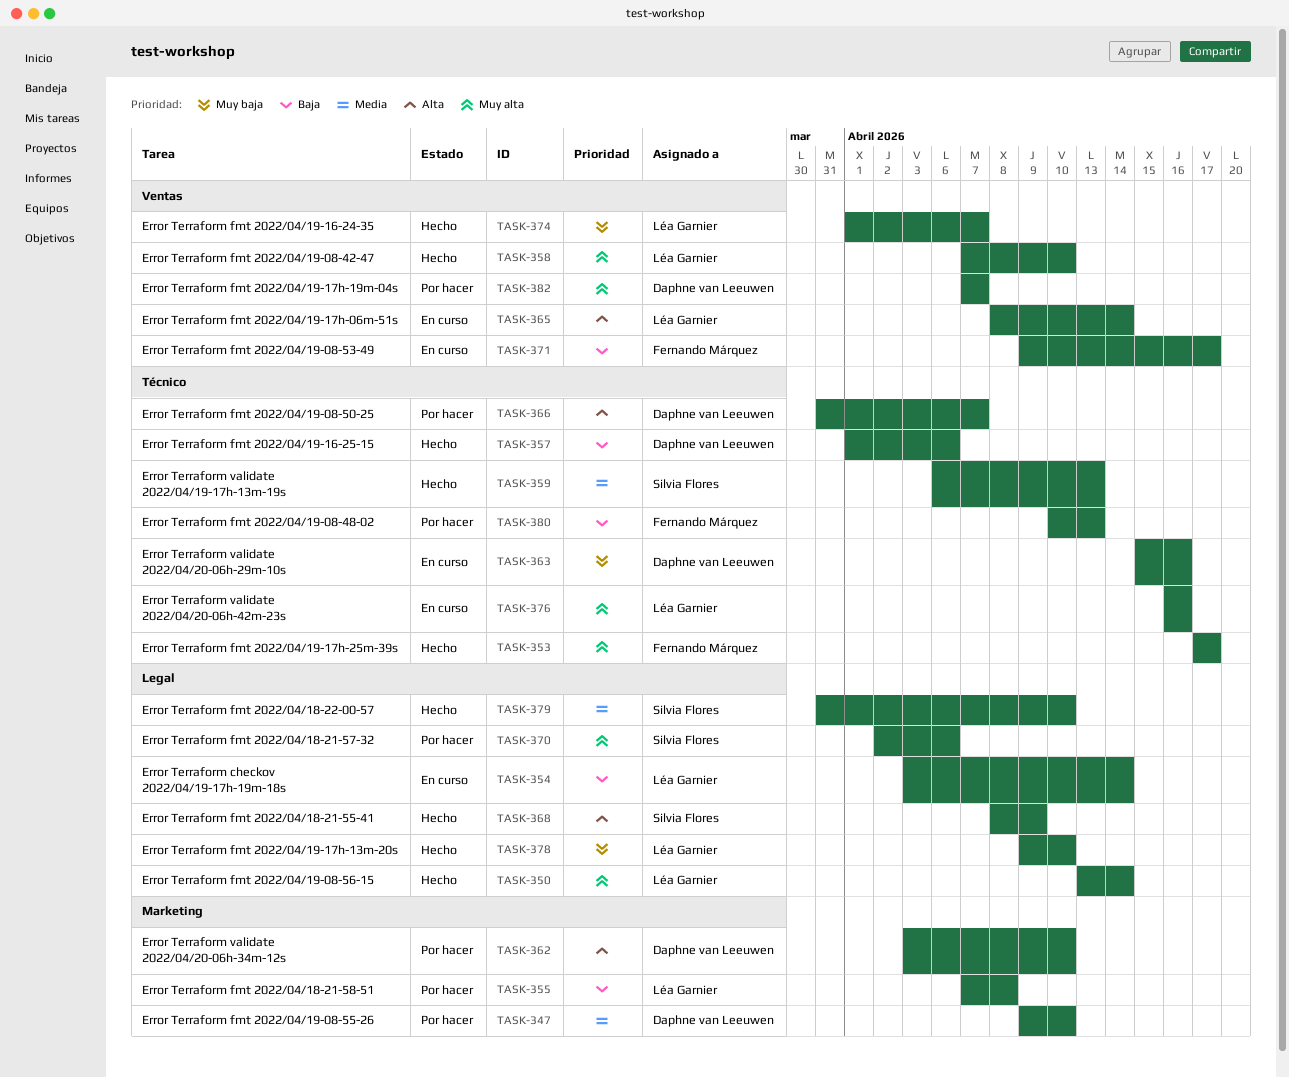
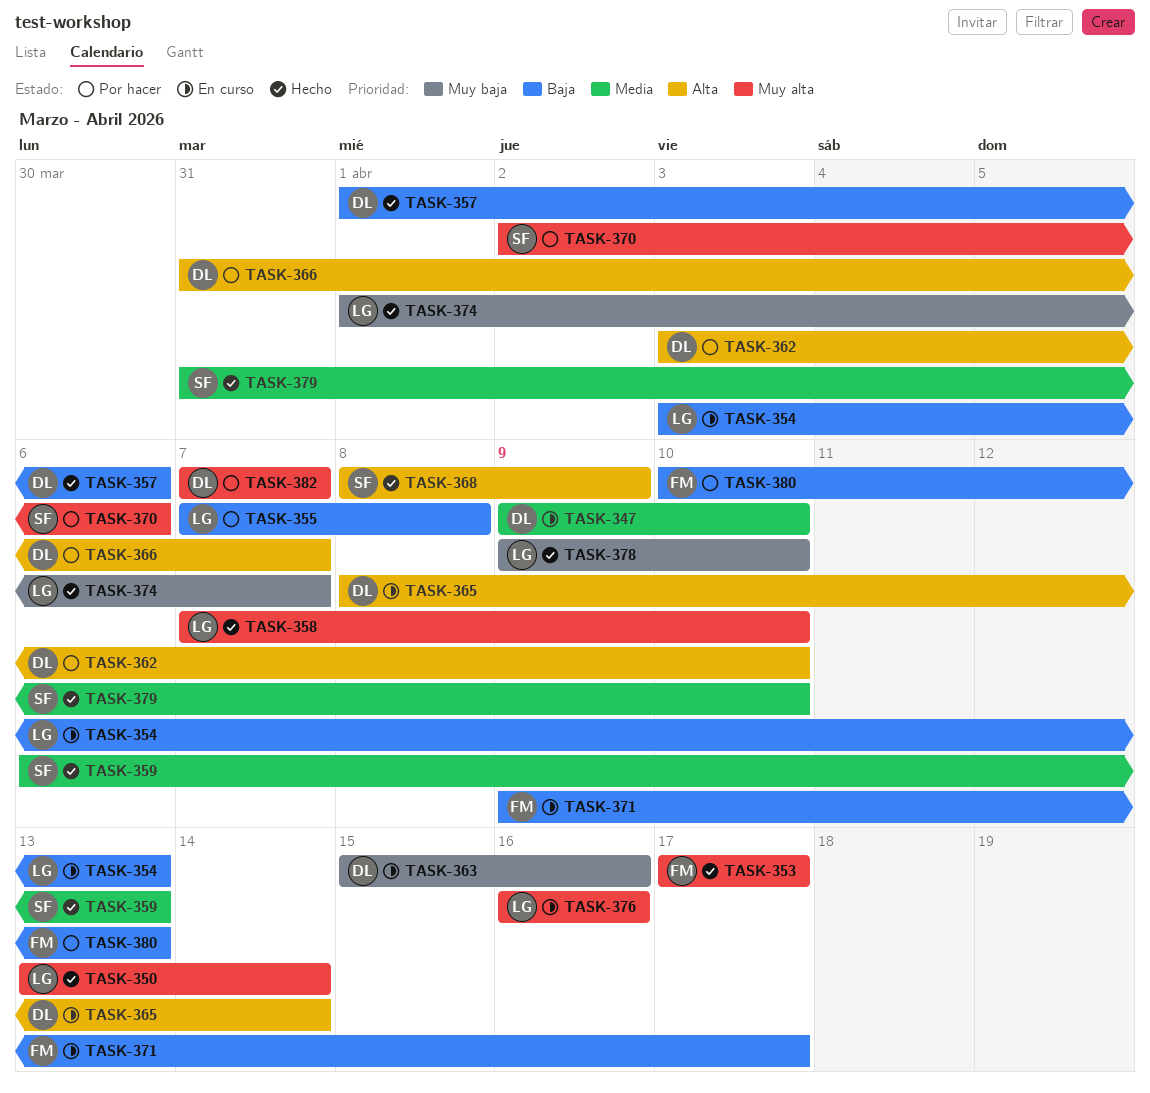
TASK-347, status: Por hacer -> En curso
TASK-354, due: Apr 14 -> Apr 13
TASK-365, owner: Léa Garnier -> Daphne van Leeuwen

